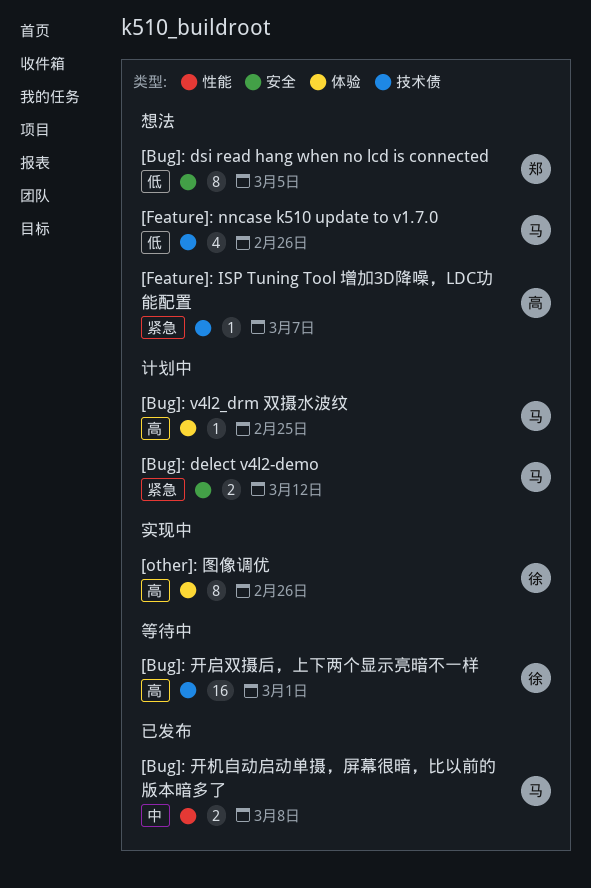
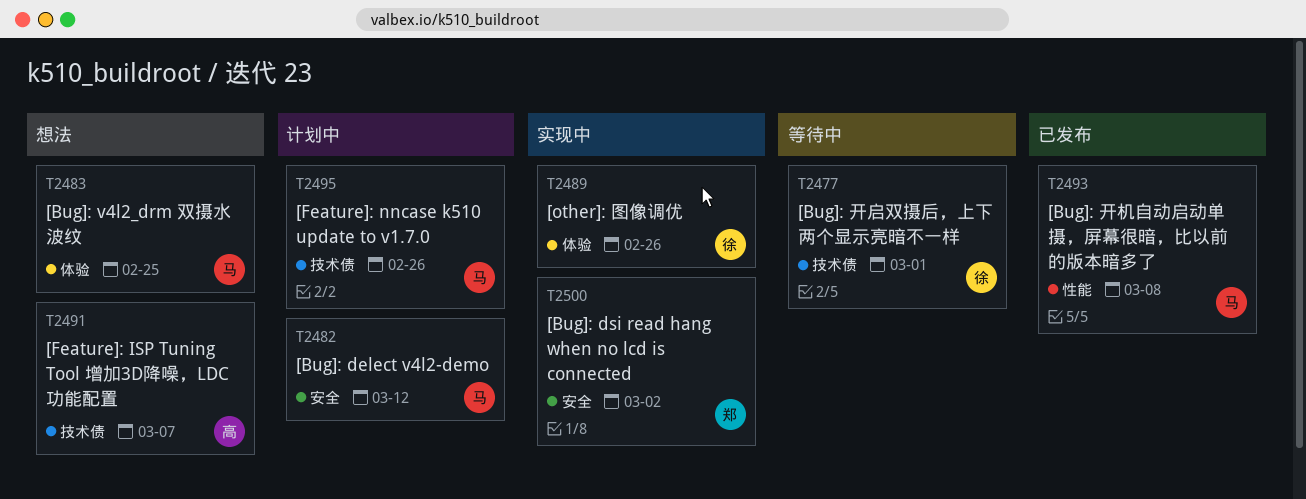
[Bug]: dsi read hang when no lcd is connected, status: 想法 -> 实现中
[Bug]: dsi read hang when no lcd is connected, due: Mar 5 -> Mar 2
[Bug]: v4l2_drm 双摄水波纹, status: 计划中 -> 想法
[Feature]: nncase k510 update to v1.7.0, status: 想法 -> 计划中

